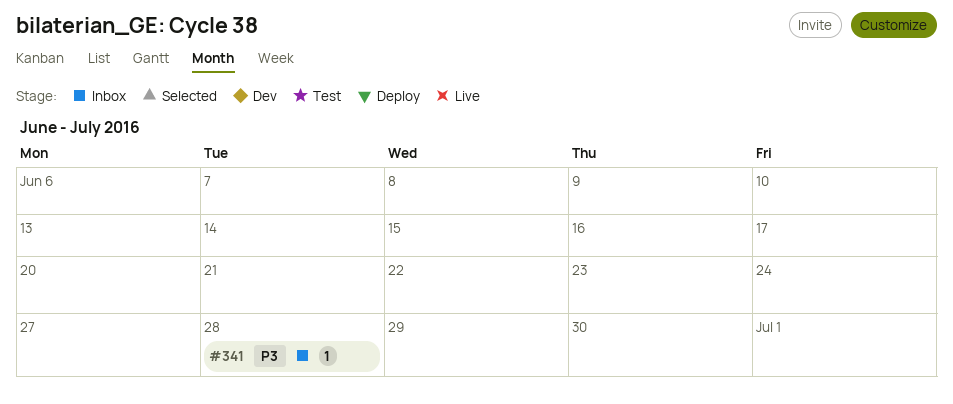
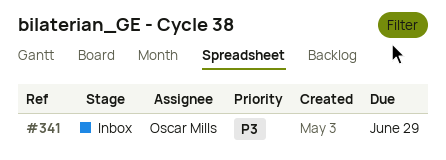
#341, due: Jun 28 -> Jun 29

